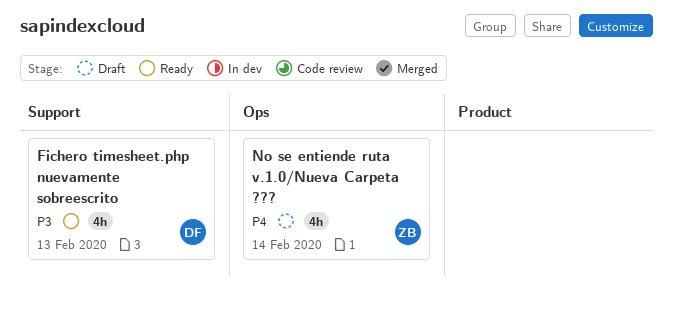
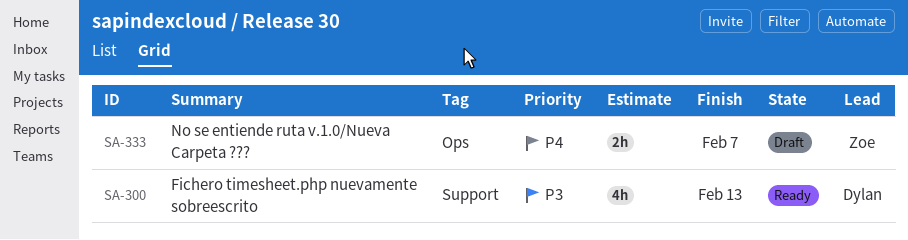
No se entiende ruta v.1.0/Nueva Carpeta ???, estimate: 4h -> 2h
No se entiende ruta v.1.0/Nueva Carpeta ???, due: Feb 14 -> Feb 7

